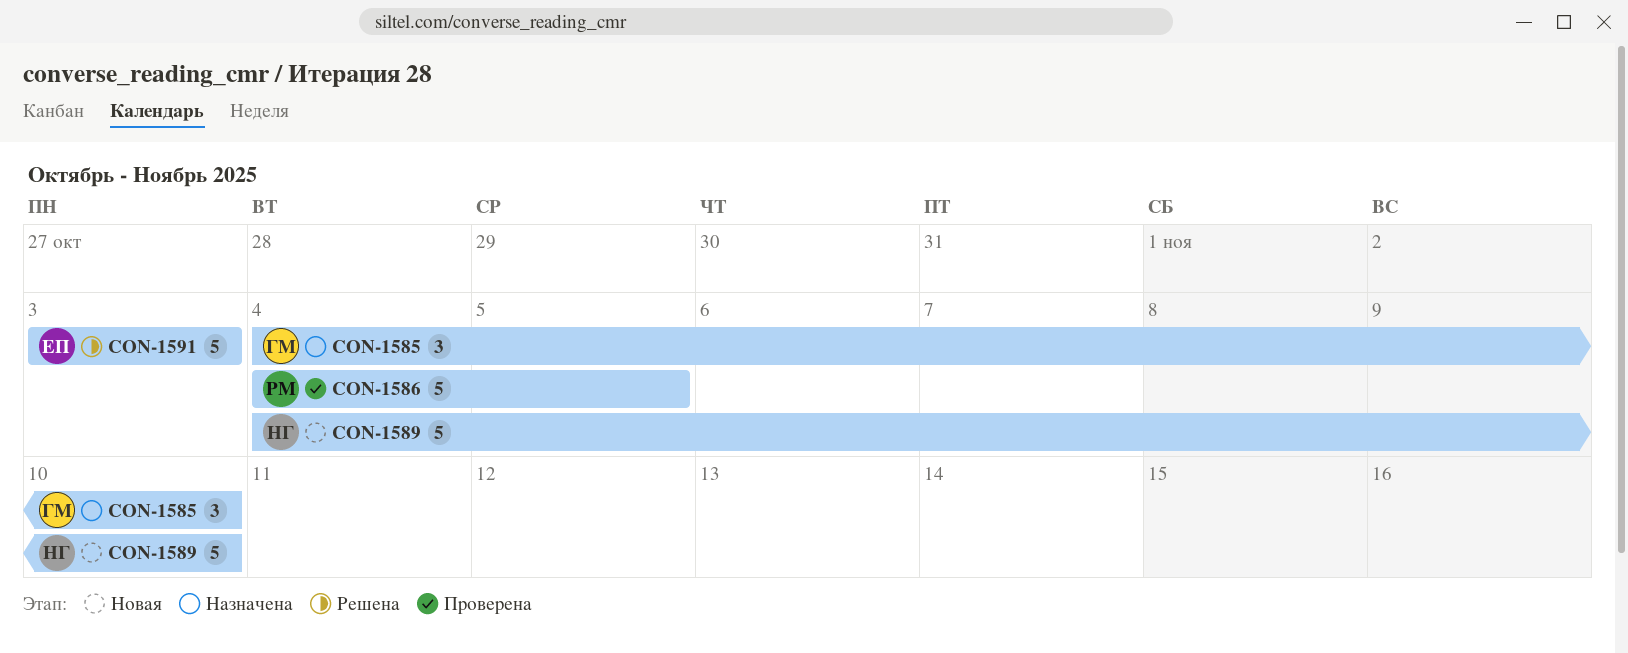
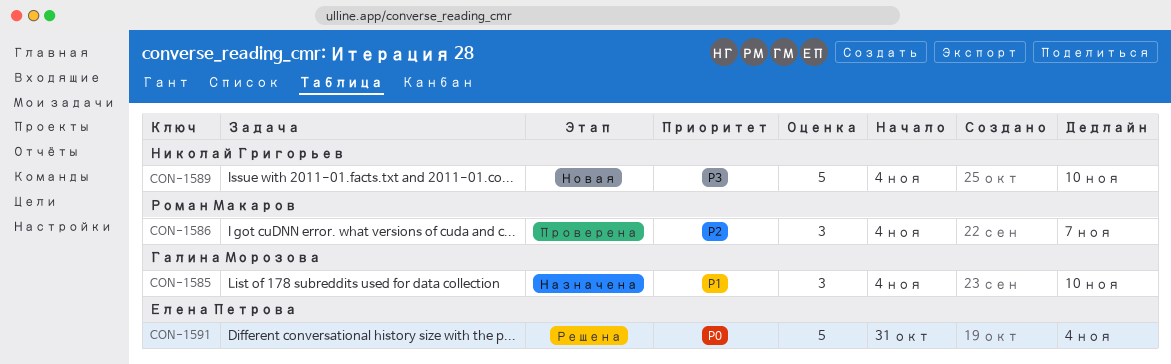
CON-1586, estimate: 5 -> 3
CON-1586, due: Nov 5 -> Nov 7
CON-1591, start: Nov 3 -> Oct 31
CON-1591, due: Nov 3 -> Nov 4

